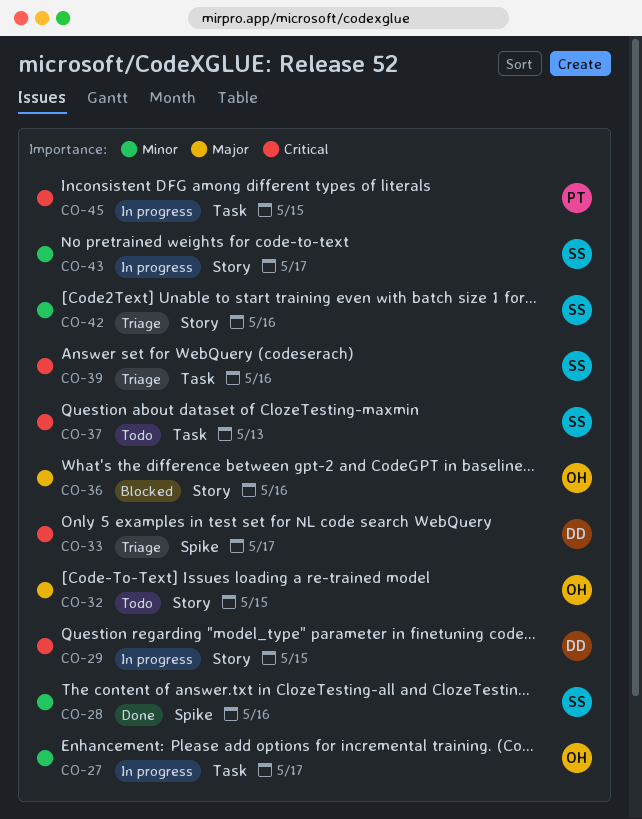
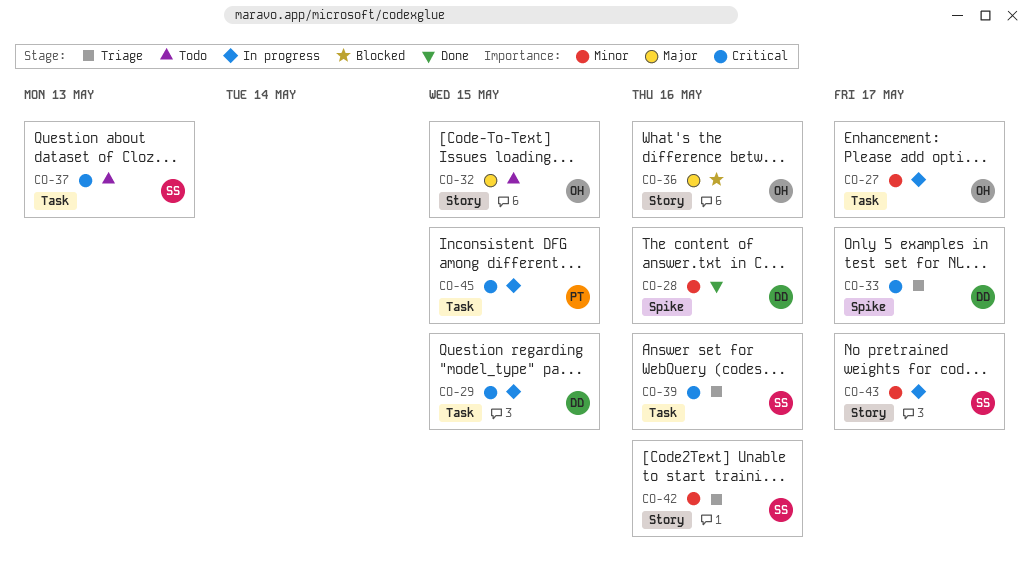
CO-28, owner: SS -> DD
CO-29, label: Story -> Task

